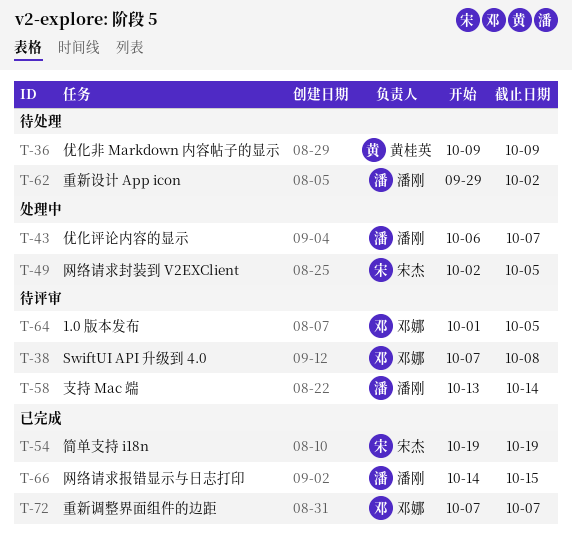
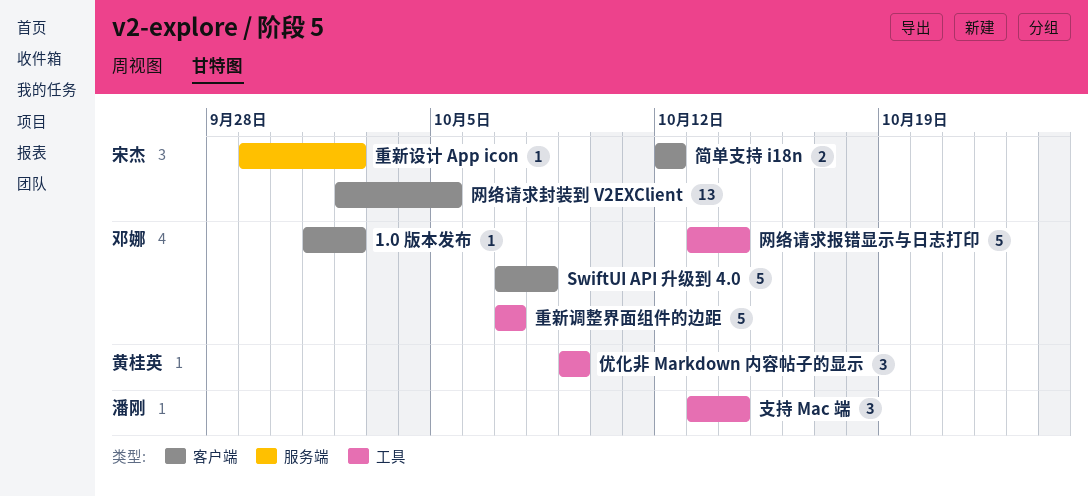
1.0 版本发布, due: Oct 5 -> Oct 2
优化评论内容的显示: present -> none
简单支持 i18n, start: Oct 19 -> Oct 12
简单支持 i18n, due: Oct 19 -> Oct 12
网络请求报错显示与日志打印, owner: 潘刚 -> 邓娜
网络请求报错显示与日志打印, start: Oct 14 -> Oct 13
网络请求报错显示与日志打印, due: Oct 15 -> Oct 14
重新设计 App icon, owner: 潘刚 -> 宋杰

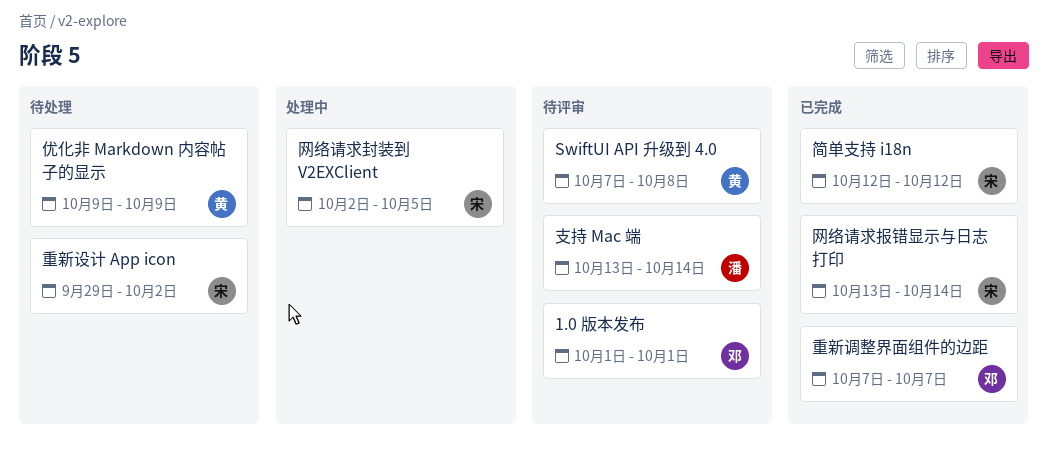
1.0 版本发布, due: Oct 2 -> Oct 1
SwiftUI API 升级到 4.0, owner: 邓娜 -> 黄桂英
网络请求报错显示与日志打印, owner: 邓娜 -> 宋杰

